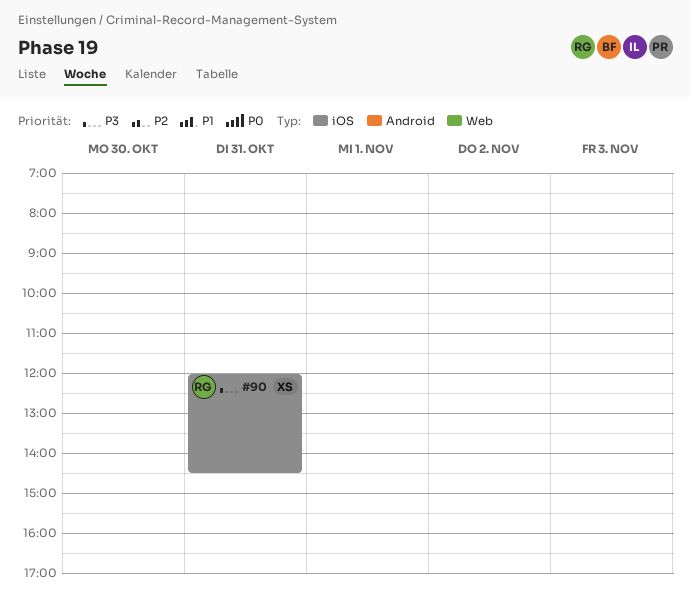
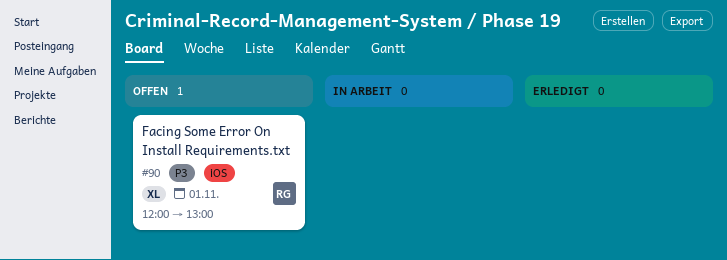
#90, estimate: XS -> XL
#90, day: Oct 31 -> Nov 1
#90, ends: 14:30 -> 13:00

